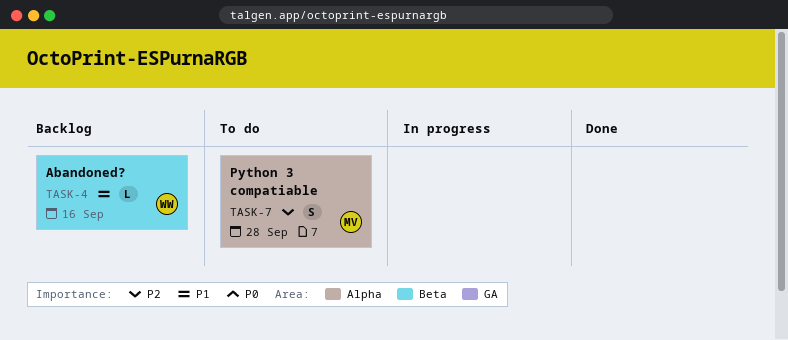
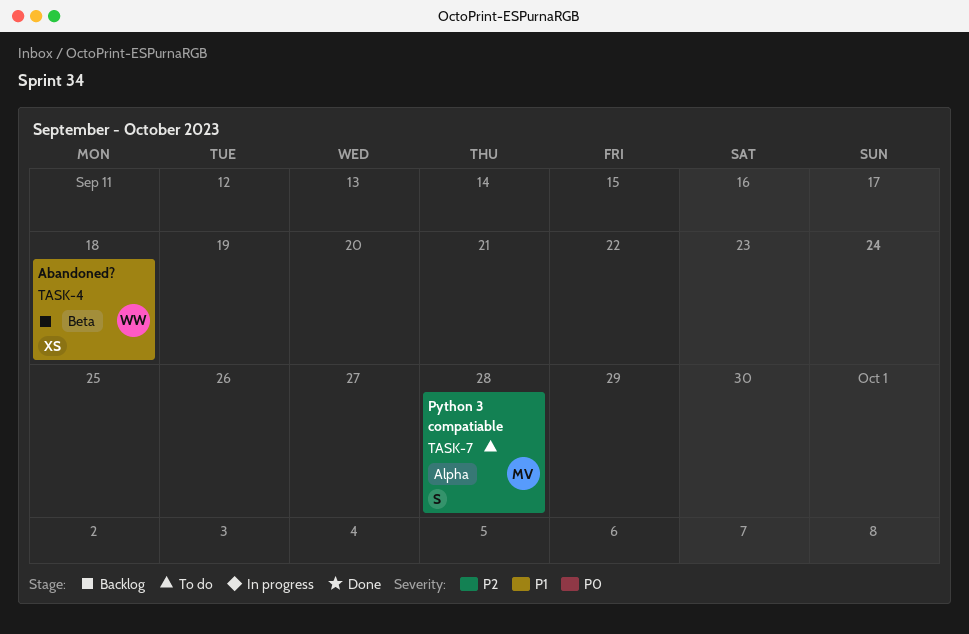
TASK-4, estimate: L -> XS
TASK-4, due: Sep 16 -> Sep 18

